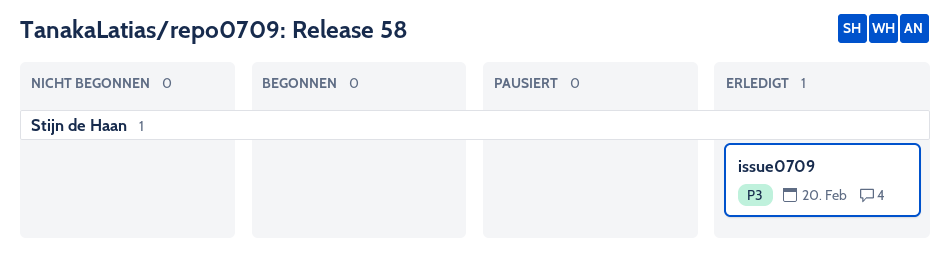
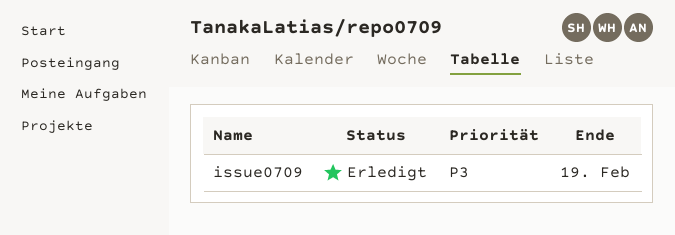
issue0709, due: Feb 20 -> Feb 19

